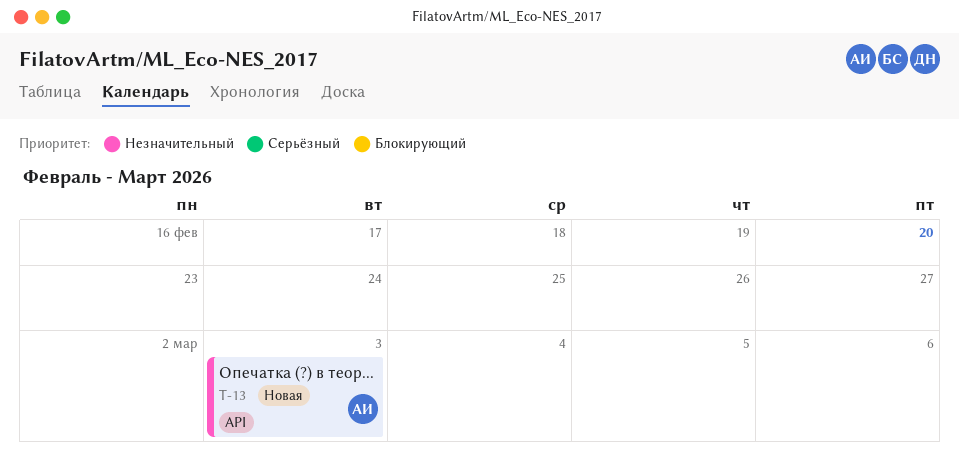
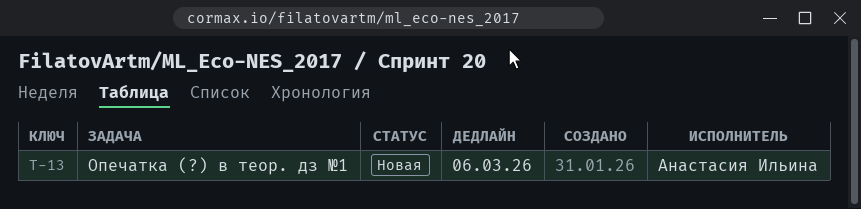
T-13, due: Mar 3 -> Mar 6

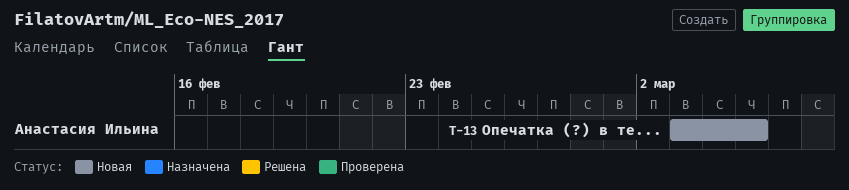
T-13, due: Mar 6 -> Mar 5

